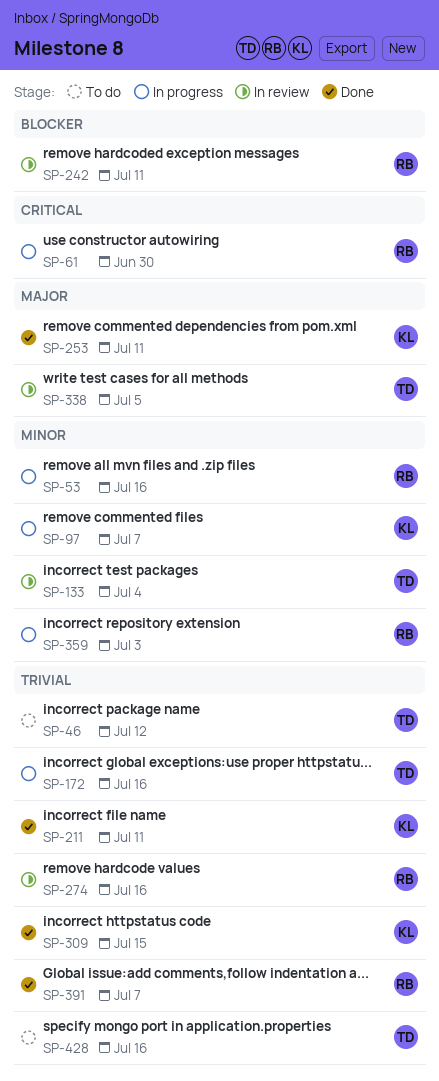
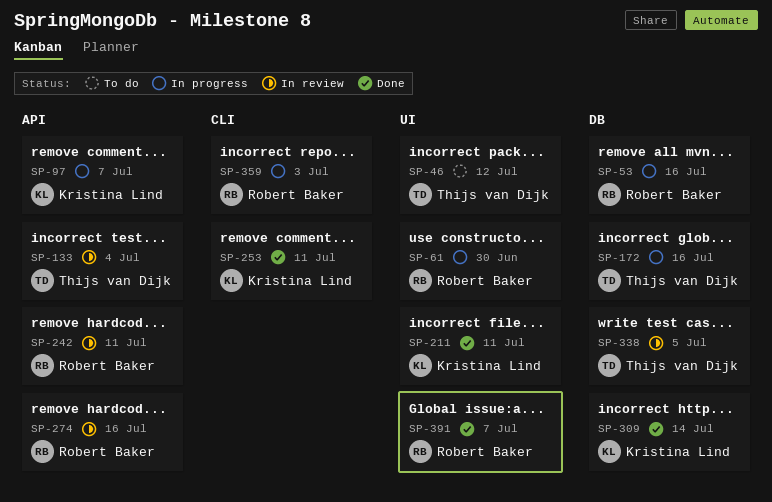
SP-309, due: Jul 15 -> Jul 14
SP-428: present -> none

